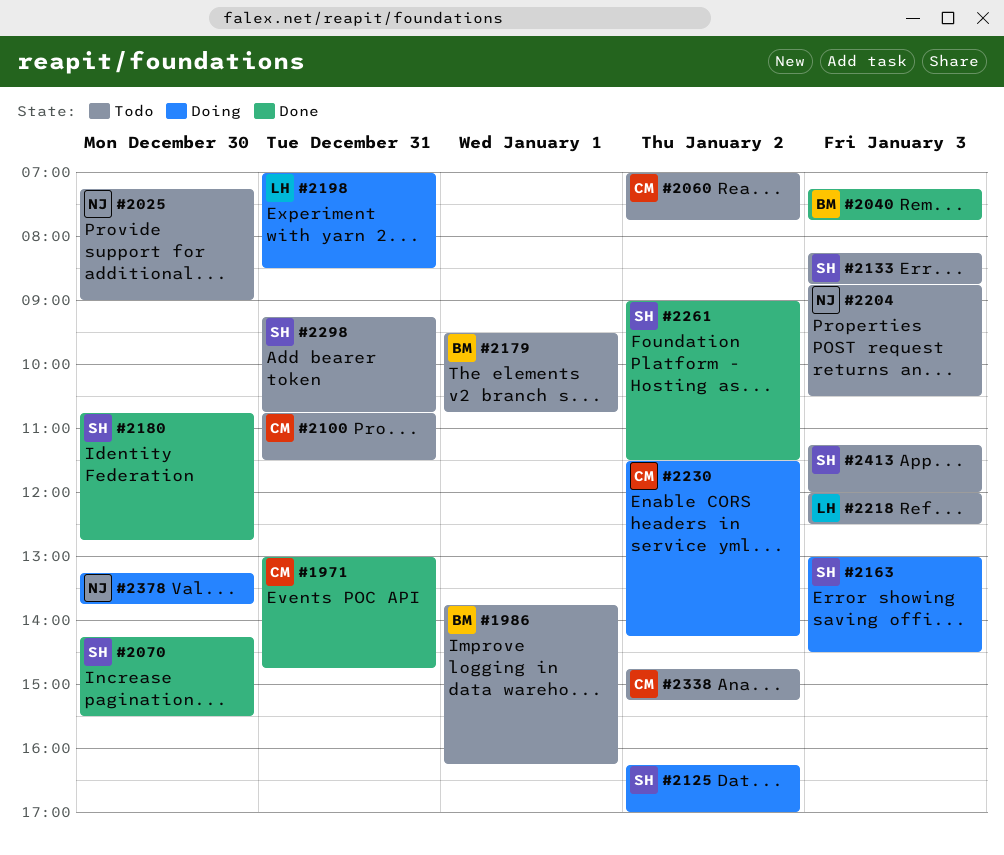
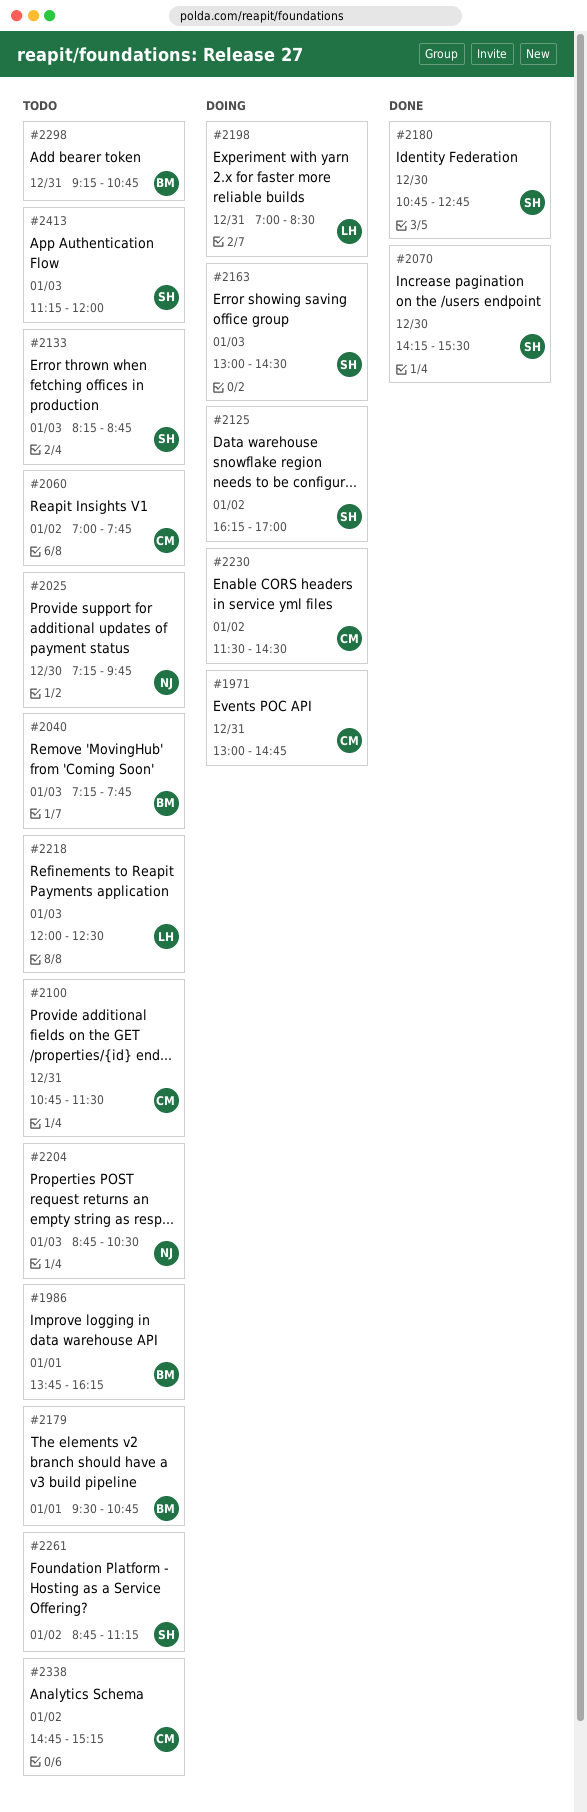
#1971, status: Done -> Doing
#2025, ends: 09:00 -> 09:45
#2040, status: Done -> Todo
#2230, ends: 14:15 -> 14:30
#2261, status: Done -> Todo
#2261, begins: 09:00 -> 08:45
#2261, ends: 11:30 -> 11:15
#2298, owner: SH -> BM
#2378: present -> none

